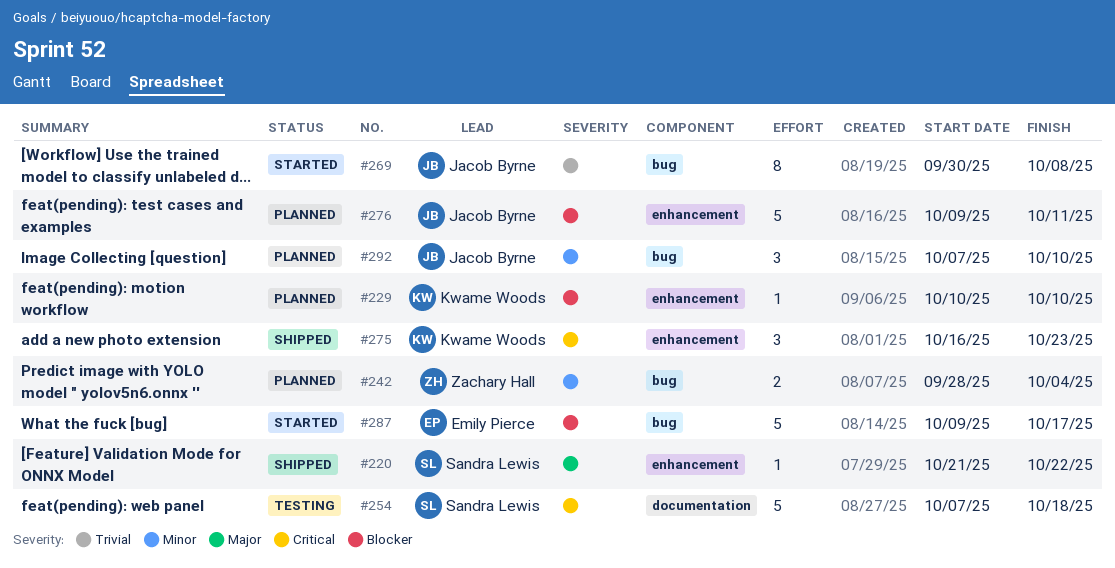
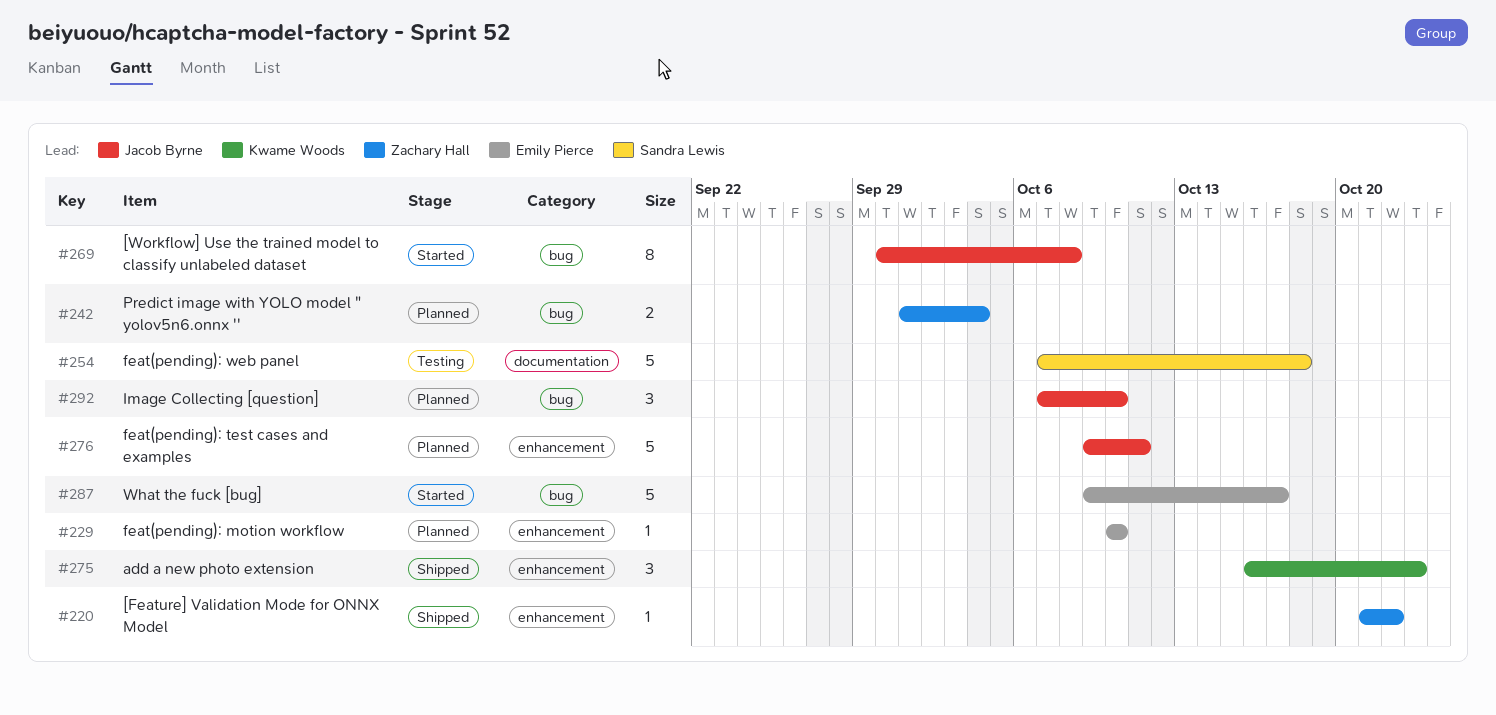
#220, owner: Sandra Lewis -> Zachary Hall
#229, owner: Kwame Woods -> Emily Pierce
#242, start: Sep 28 -> Oct 1

